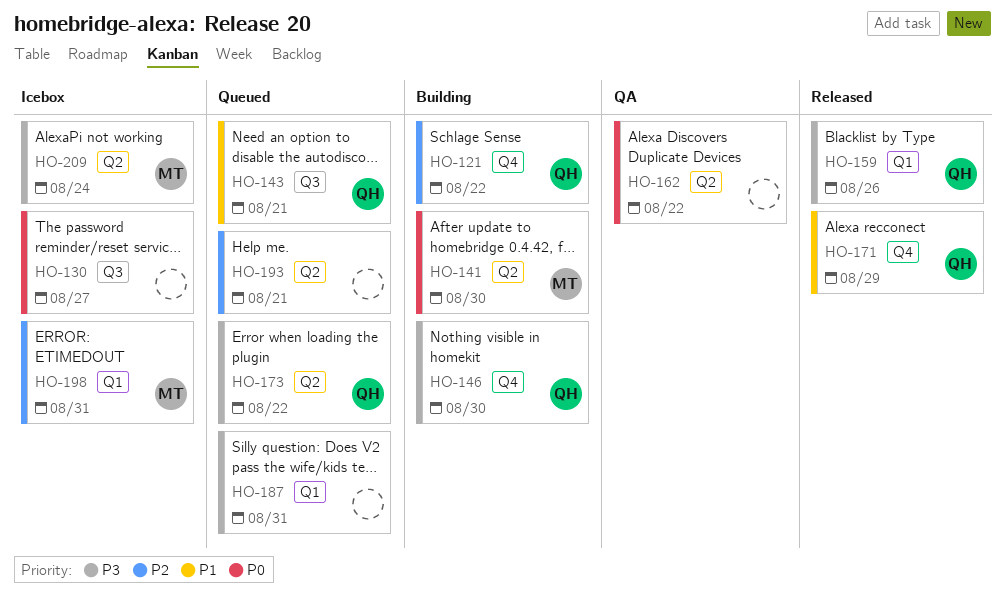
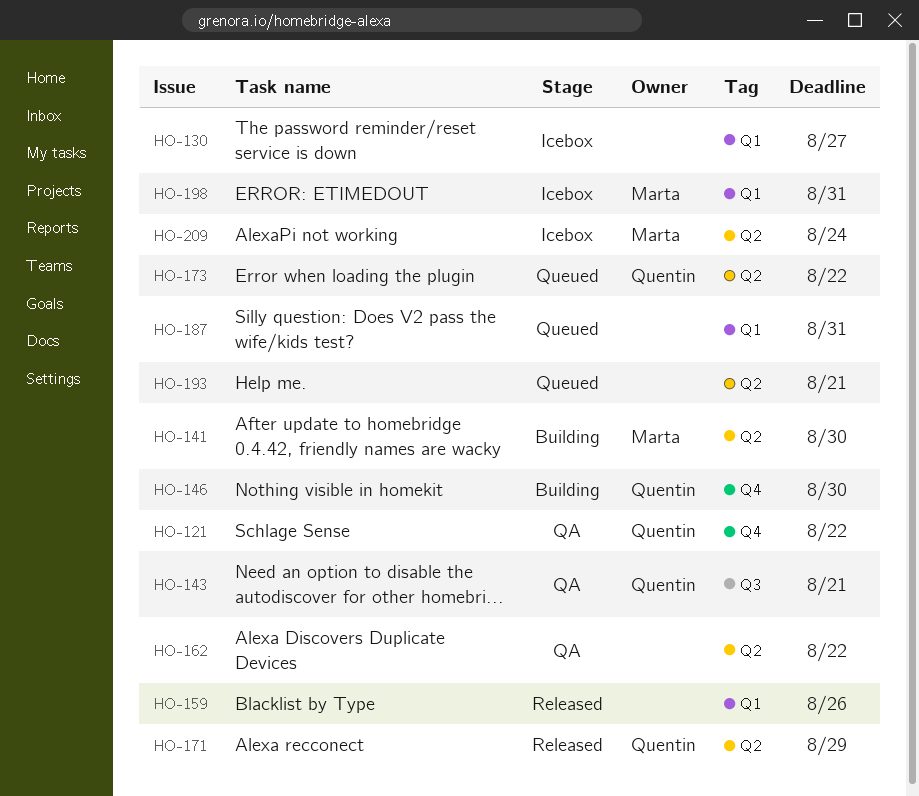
HO-121, status: Building -> QA
HO-130, label: Q3 -> Q1
HO-143, status: Queued -> QA
HO-159, owner: Quentin -> none
HO-171, label: Q4 -> Q2

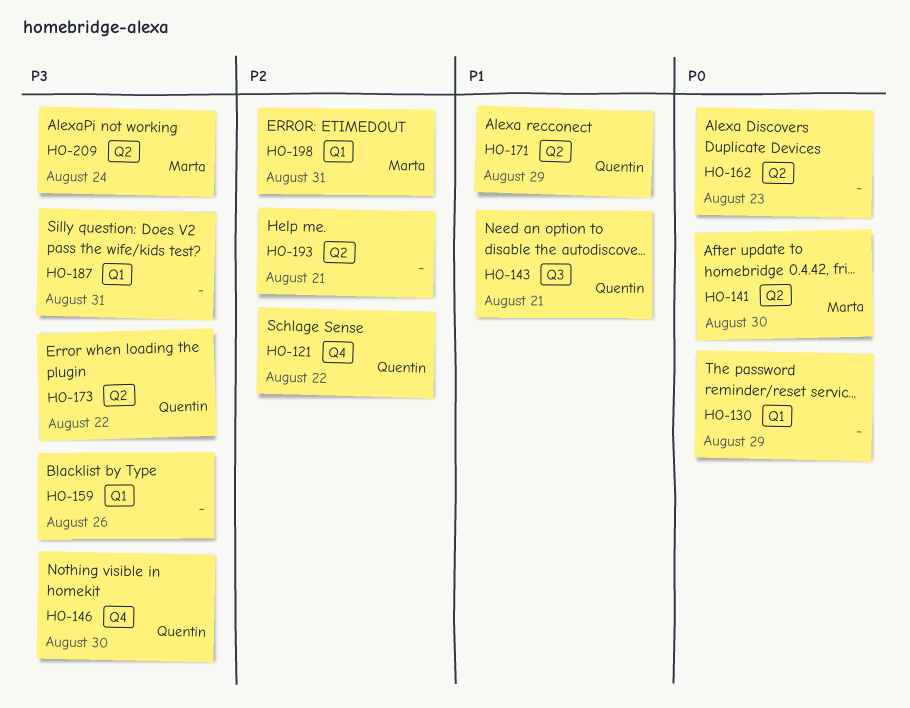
HO-130, due: Aug 27 -> Aug 29
HO-162, due: Aug 22 -> Aug 23

